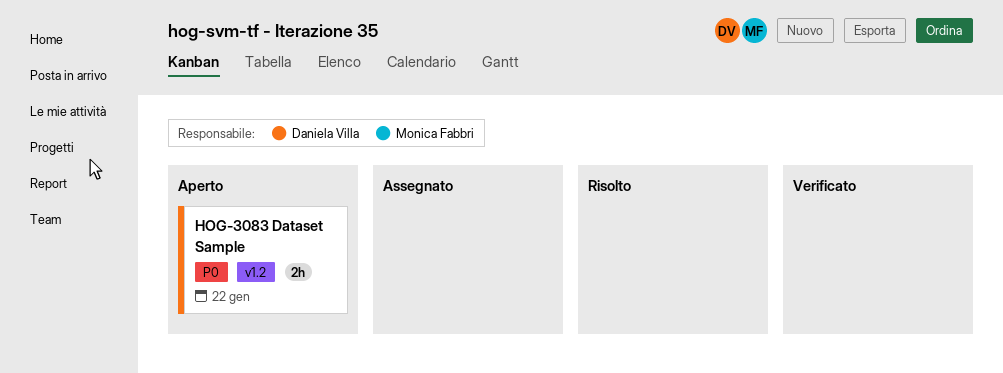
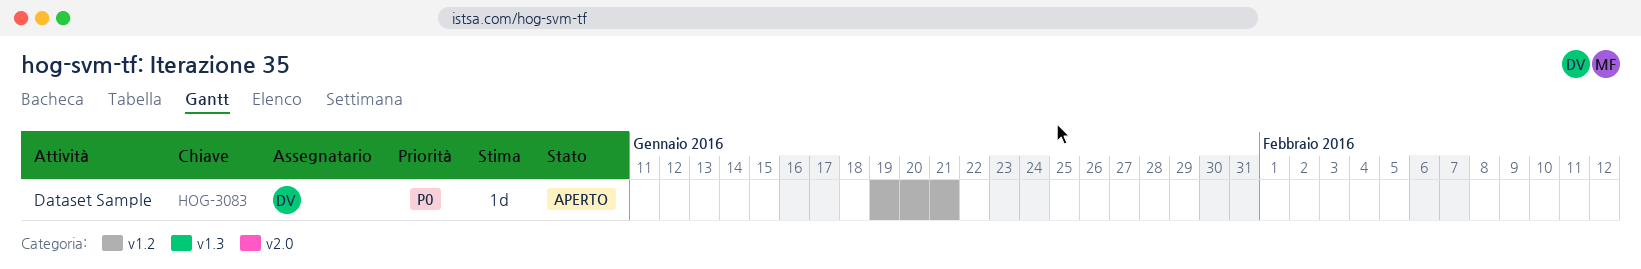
HOG-3083, estimate: 2h -> 1d
HOG-3083, due: Jan 22 -> Jan 21

